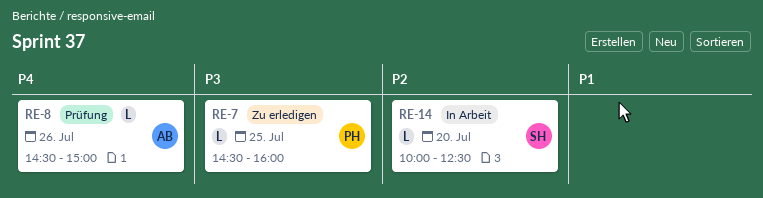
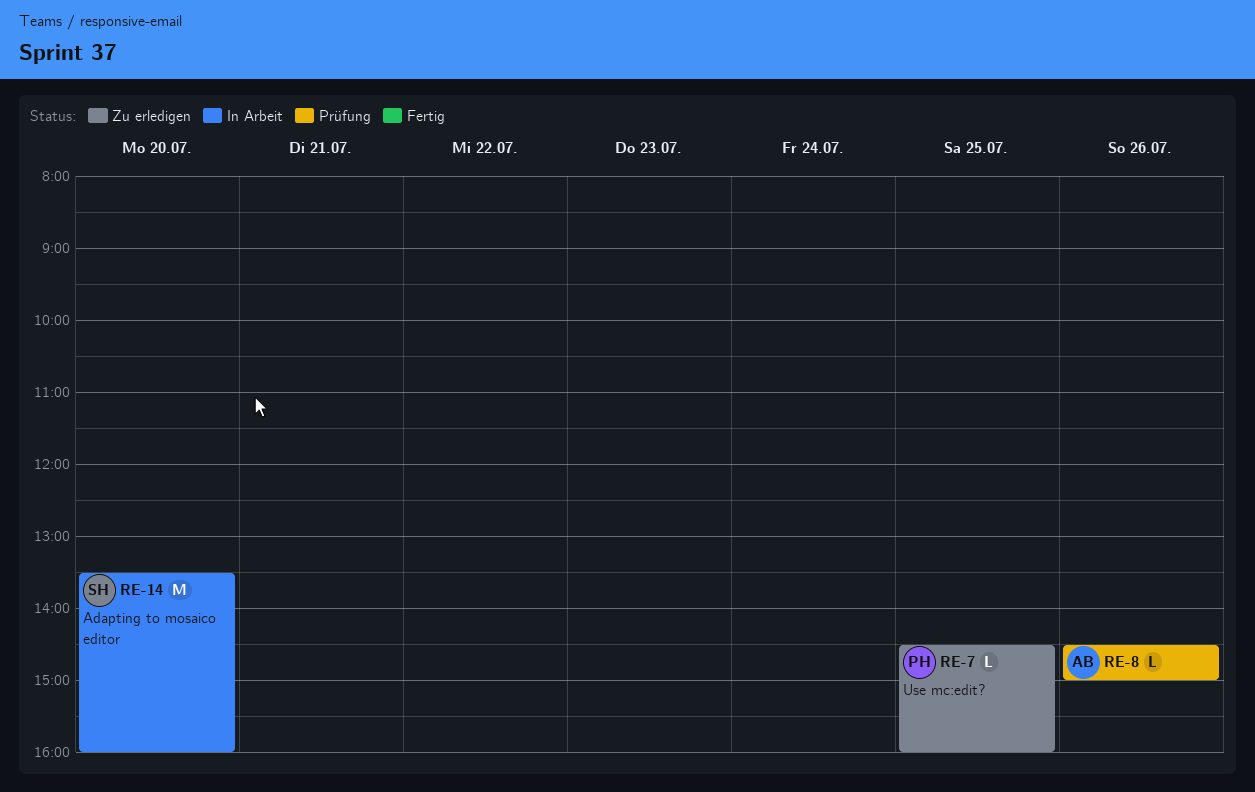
RE-14, estimate: L -> M
RE-14, begins: 10:00 -> 13:30
RE-14, ends: 12:30 -> 16:00

